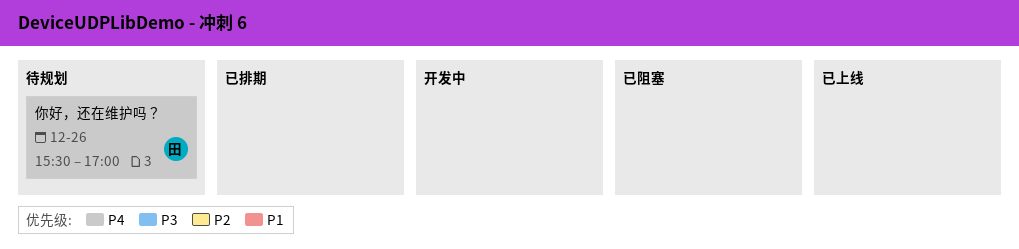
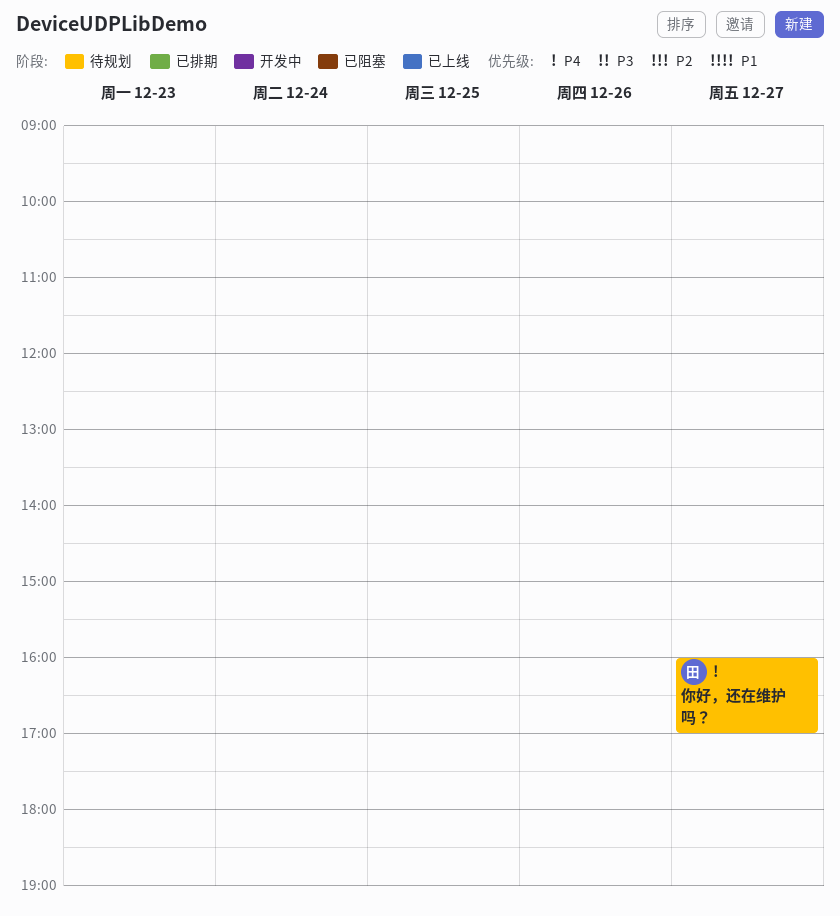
你好，还在维护吗？, day: Dec 26 -> Dec 27
你好，还在维护吗？, begins: 15:30 -> 16:00

